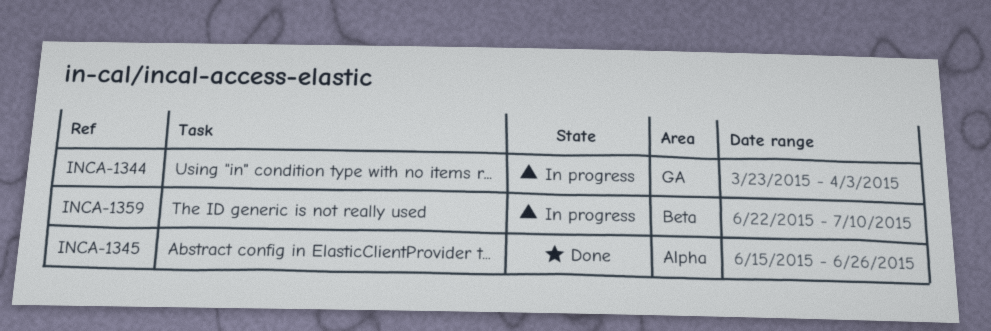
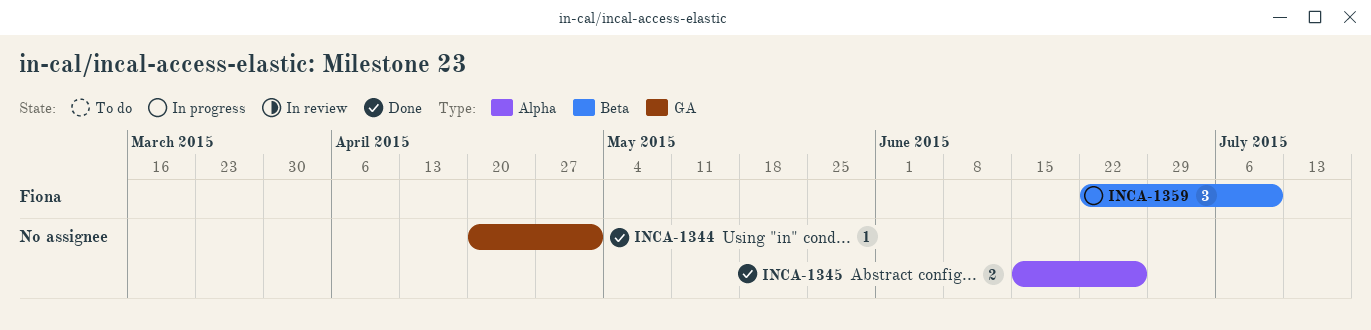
INCA-1344, status: In progress -> Done
INCA-1344, start: Mar 23 -> Apr 20
INCA-1344, due: Apr 3 -> May 1

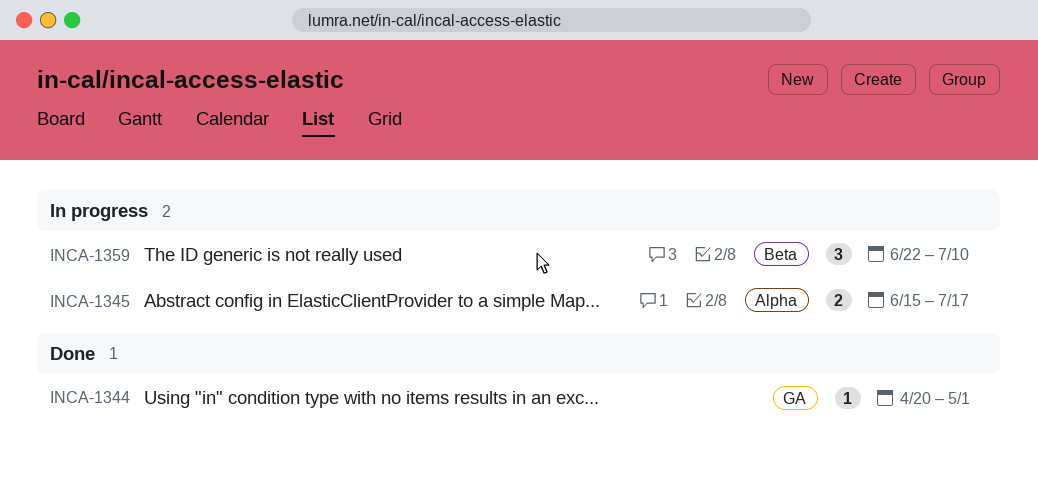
INCA-1345, status: Done -> In progress
INCA-1345, due: Jun 26 -> Jul 17

